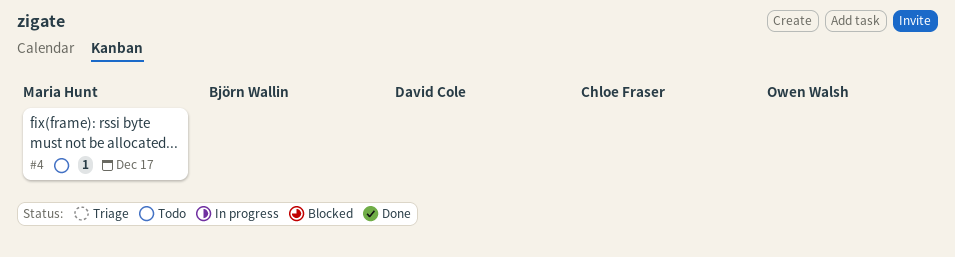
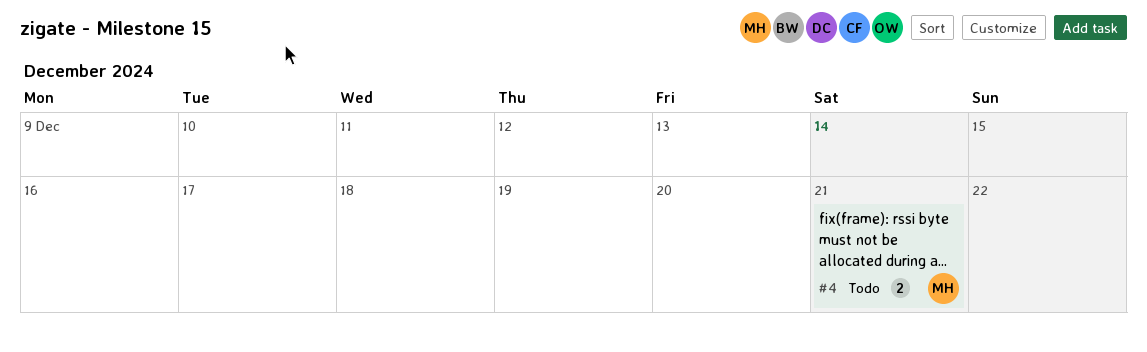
#4, estimate: 1 -> 2
#4, due: Dec 17 -> Dec 21

